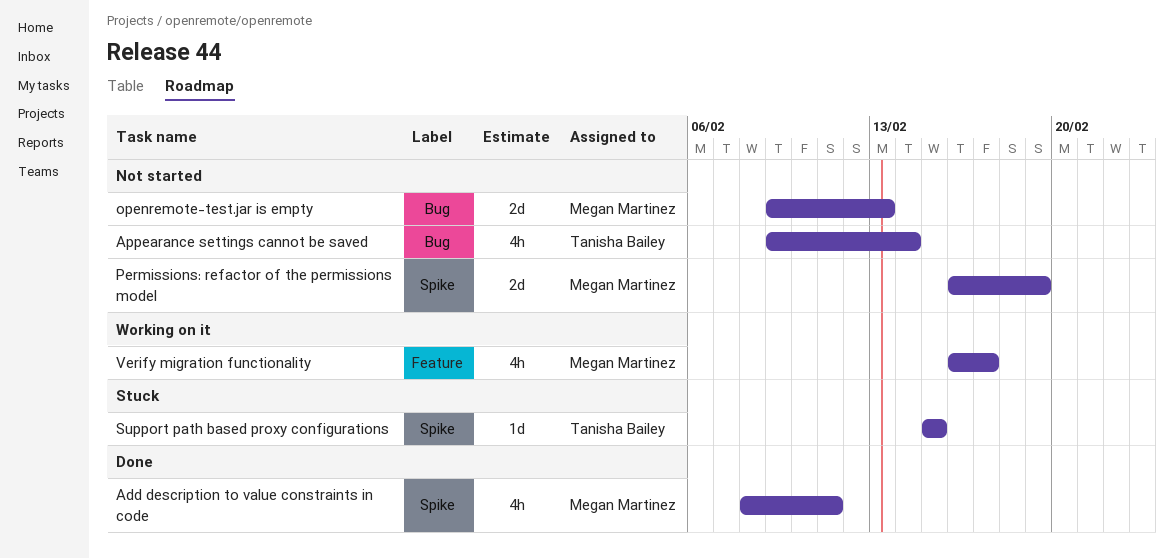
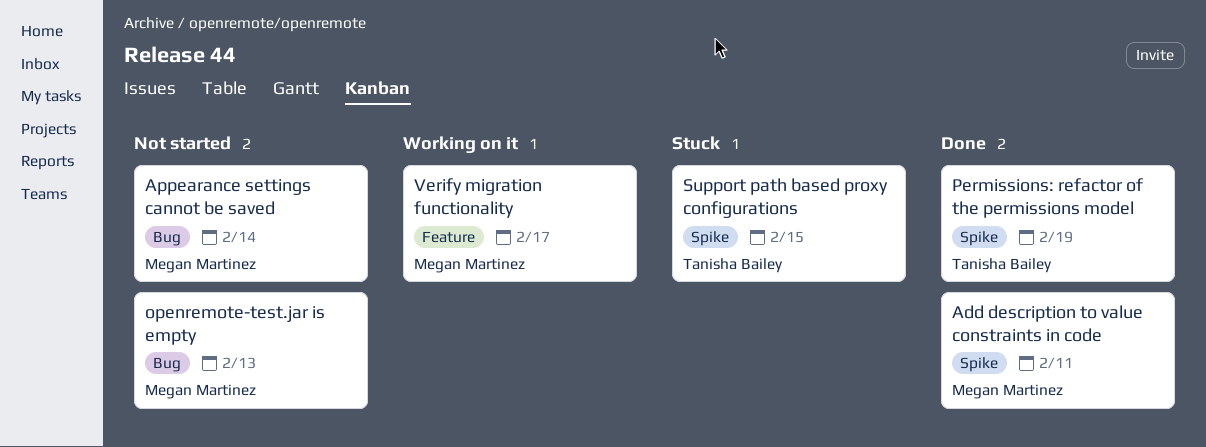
Appearance settings cannot be saved, owner: Tanisha Bailey -> Megan Martinez
Permissions: refactor of the permissions model, status: Not started -> Done
Permissions: refactor of the permissions model, owner: Megan Martinez -> Tanisha Bailey

